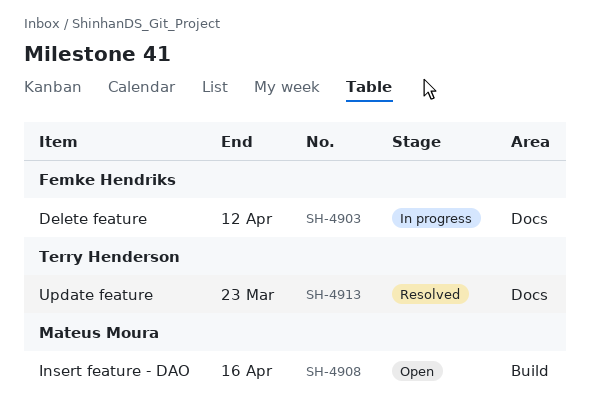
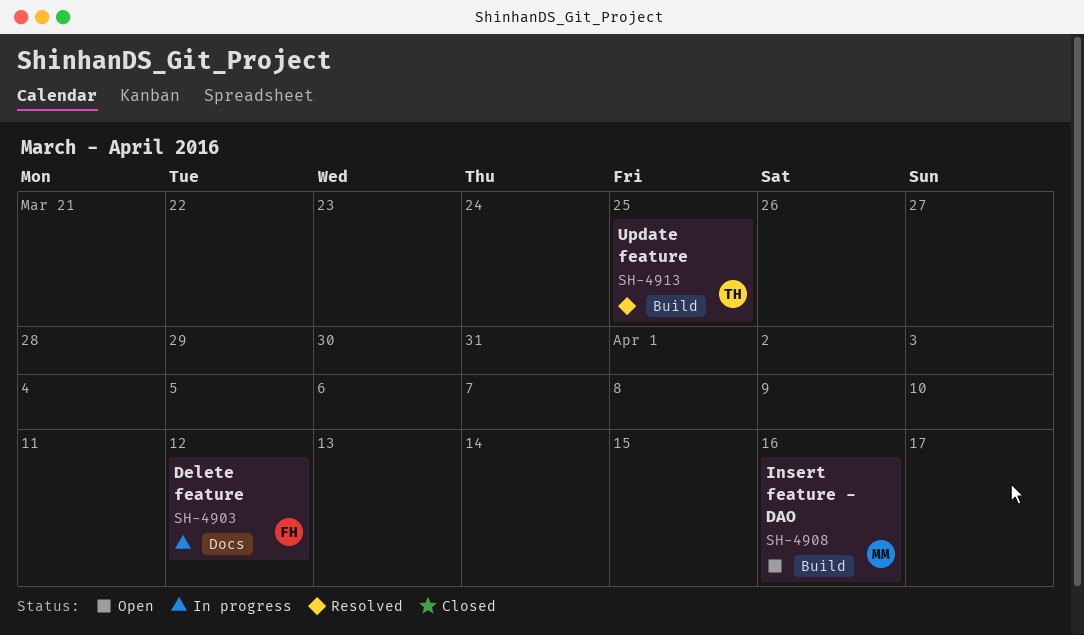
SH-4913, label: Docs -> Build
SH-4913, due: Mar 23 -> Mar 25

